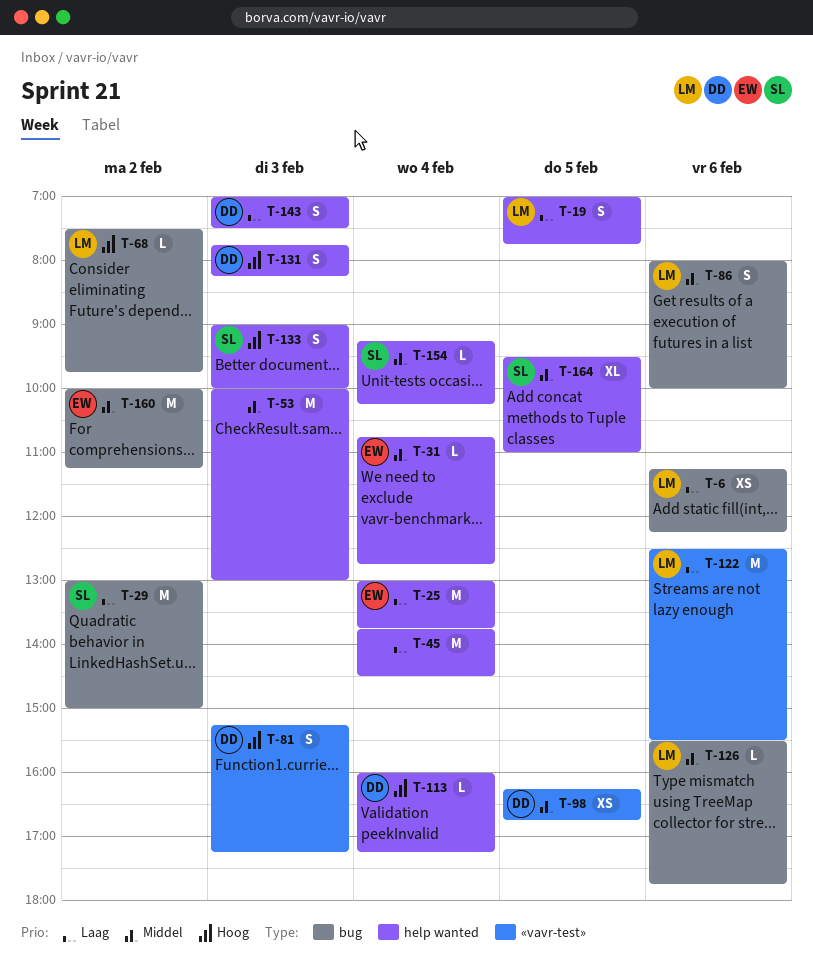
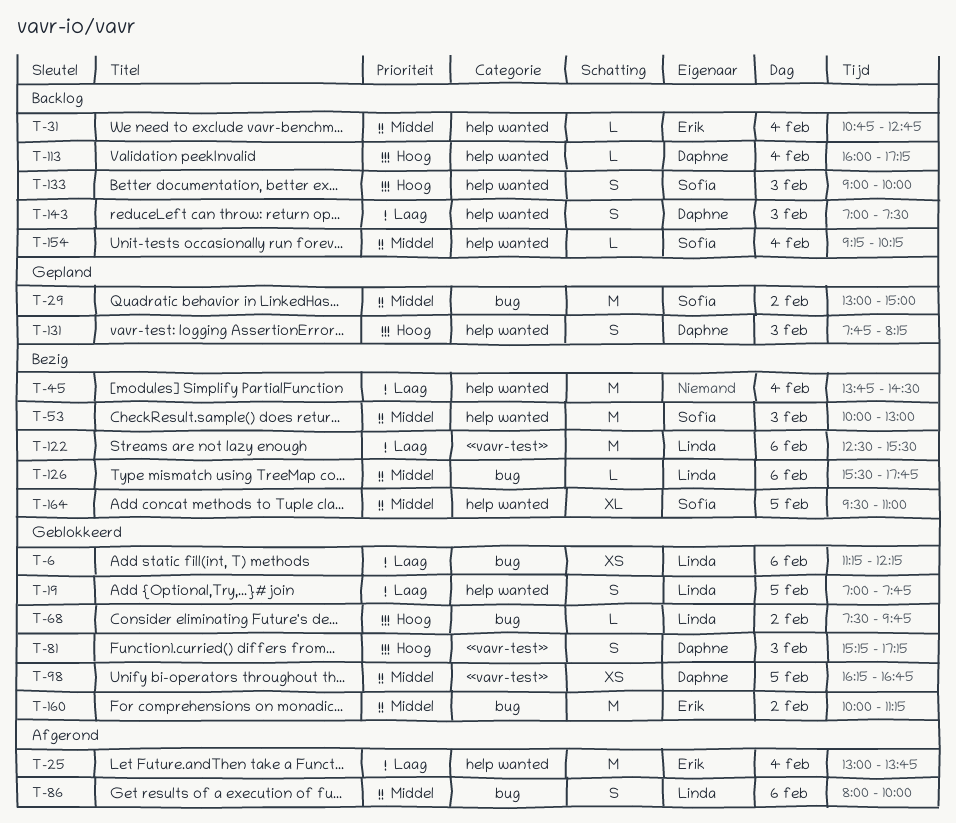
T-29, priority: Laag -> Middel
T-53, owner: none -> Sofía

